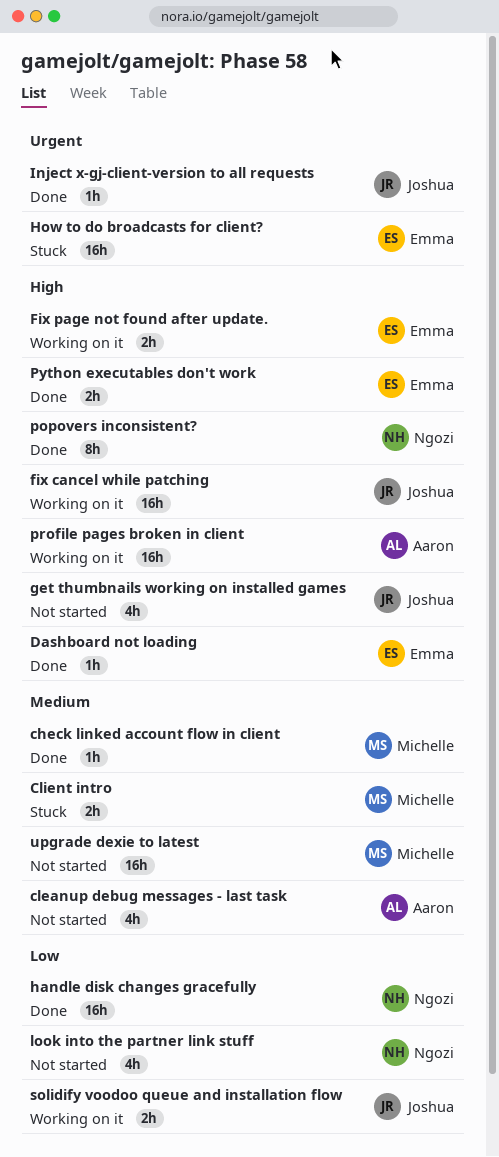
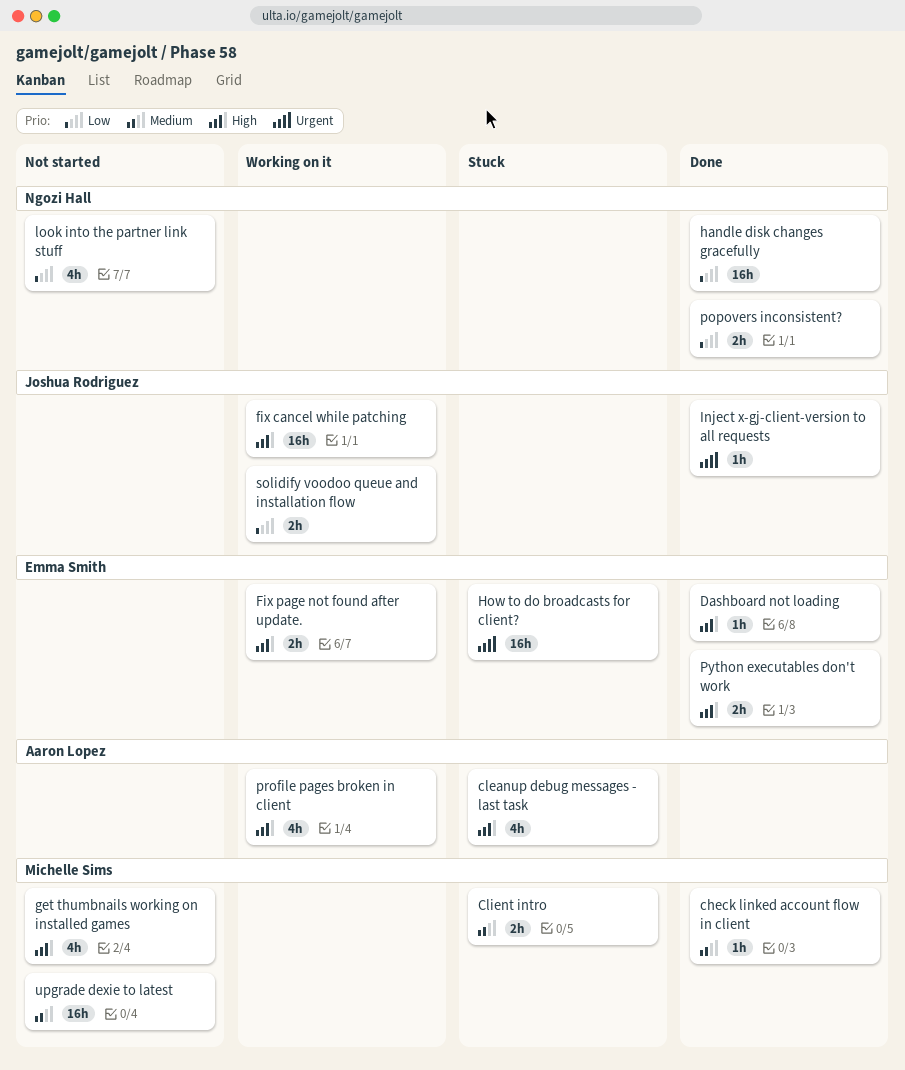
cleanup debug messages - last task, status: Not started -> Stuck
cleanup debug messages - last task, priority: Medium -> High
get thumbnails working on installed games, owner: Joshua Rodriguez -> Michelle Sims
popovers inconsistent?, priority: High -> Low
popovers inconsistent?, estimate: 8h -> 2h
profile pages broken in client, estimate: 16h -> 4h

